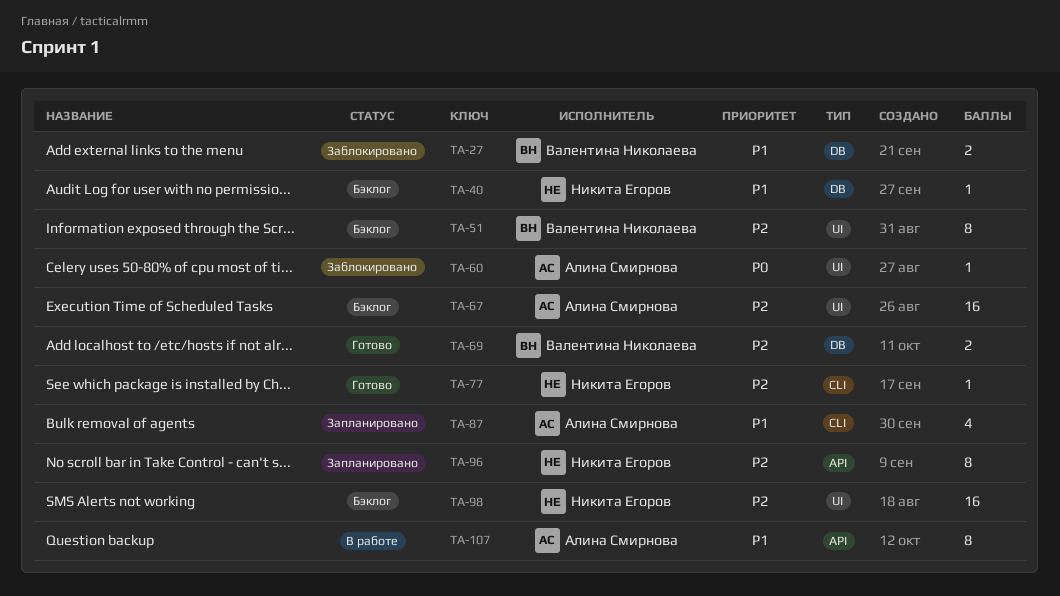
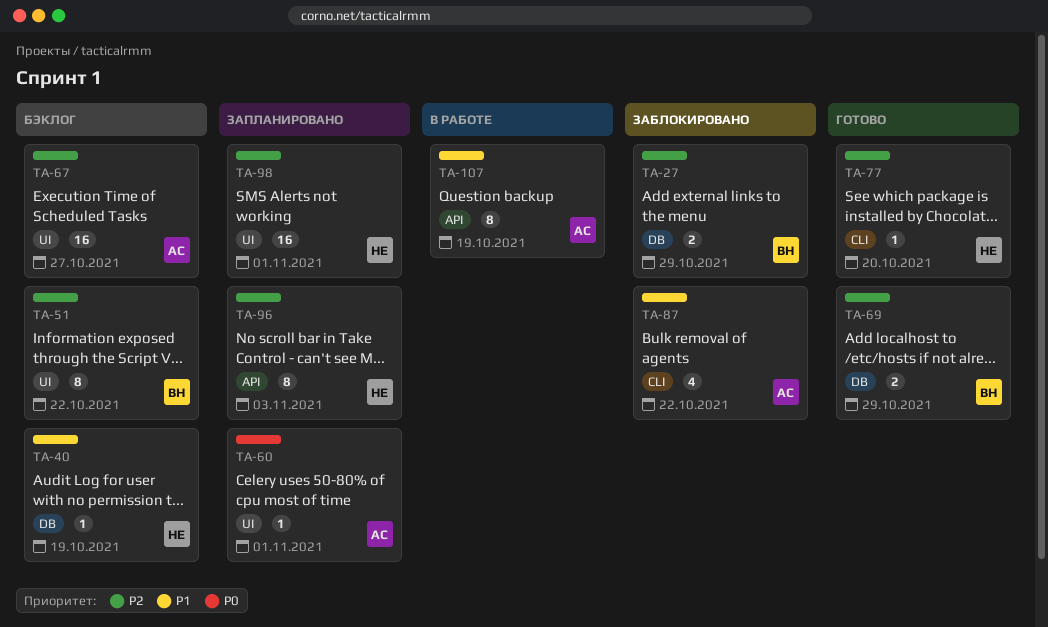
TA-27, priority: P1 -> P2
TA-60, status: Заблокировано -> Запланировано
TA-87, status: Запланировано -> Заблокировано
TA-98, status: Бэклог -> Запланировано

